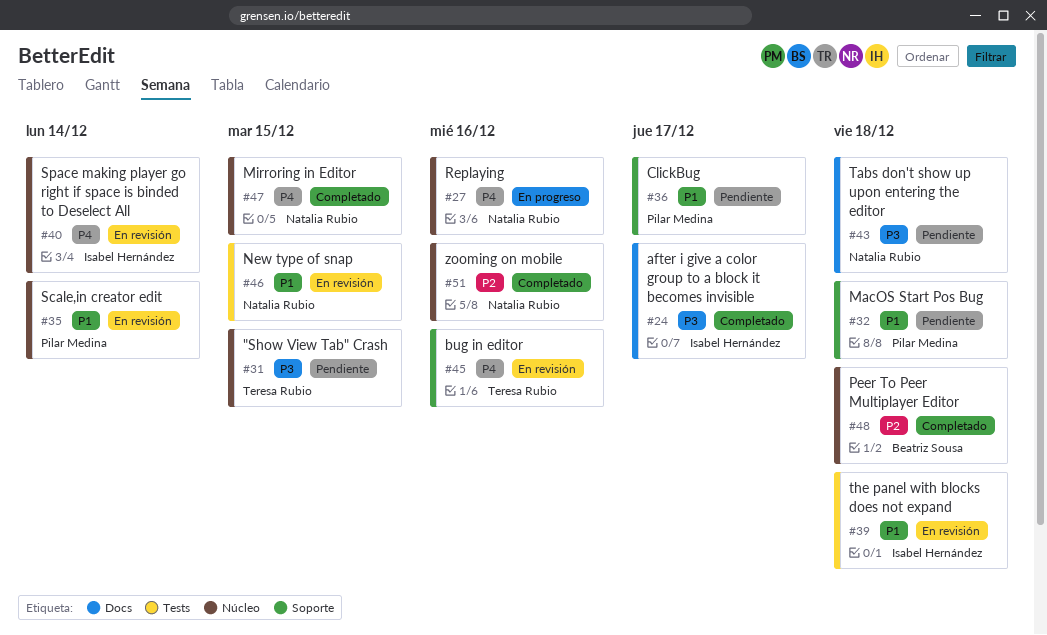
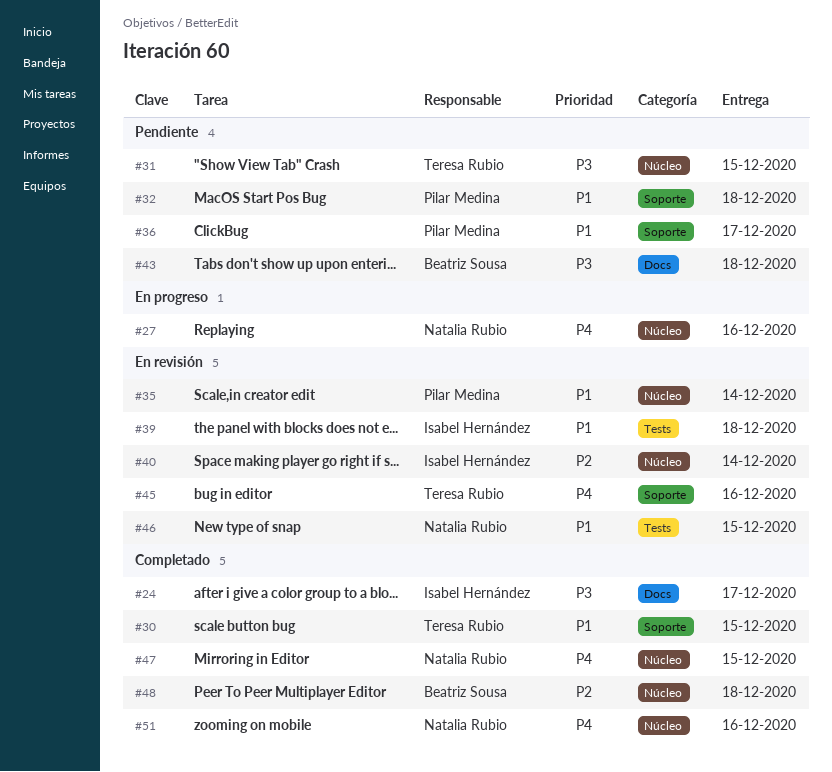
#30: none -> present
#40, priority: P4 -> P2
#43, owner: Natalia Rubio -> Beatriz Sousa
#51, priority: P2 -> P4

